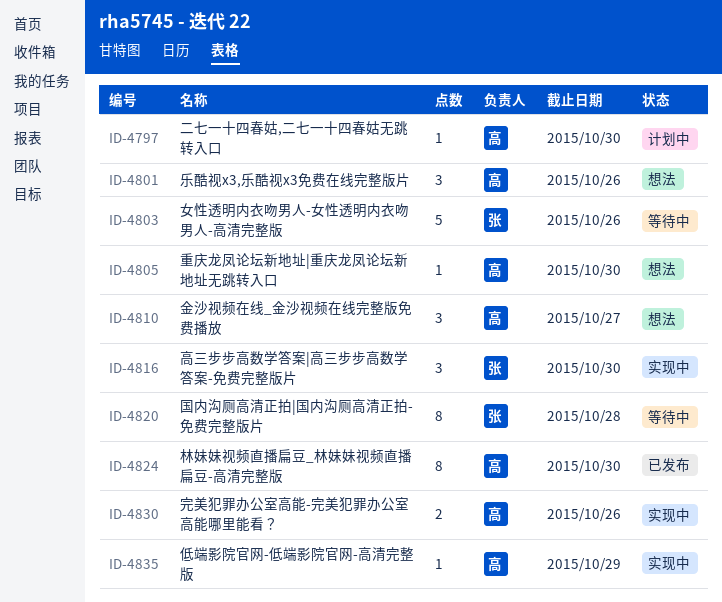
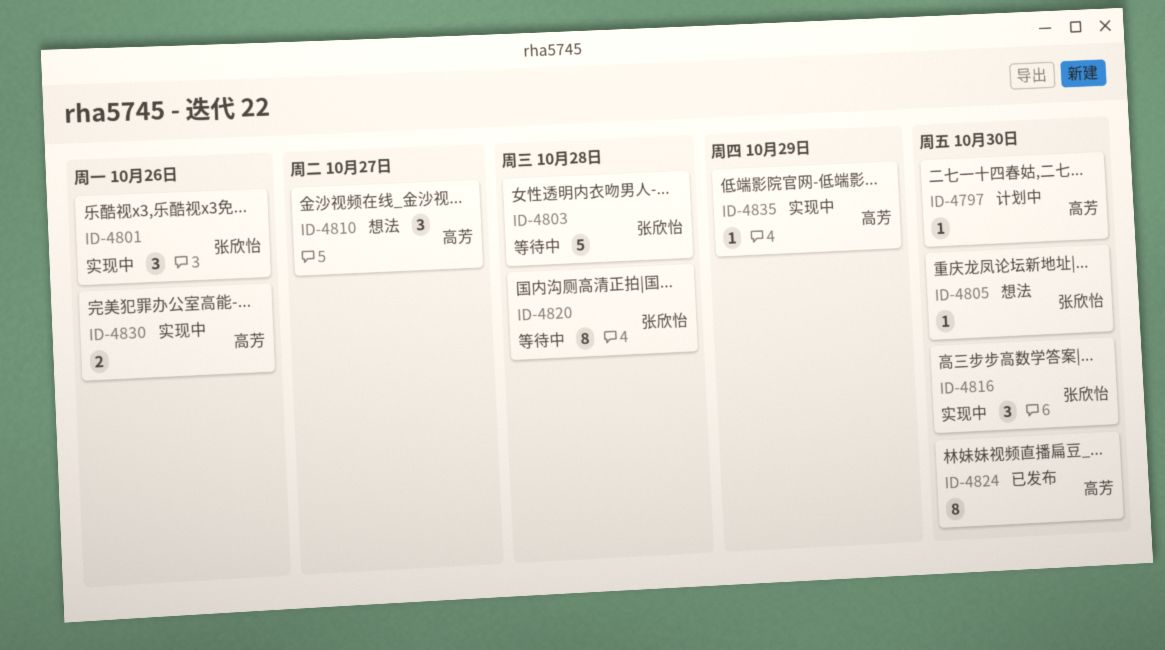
ID-4801, status: 想法 -> 实现中
ID-4801, owner: 高芳 -> 张欣怡
ID-4803, due: Oct 26 -> Oct 28
ID-4805, owner: 高芳 -> 张欣怡

